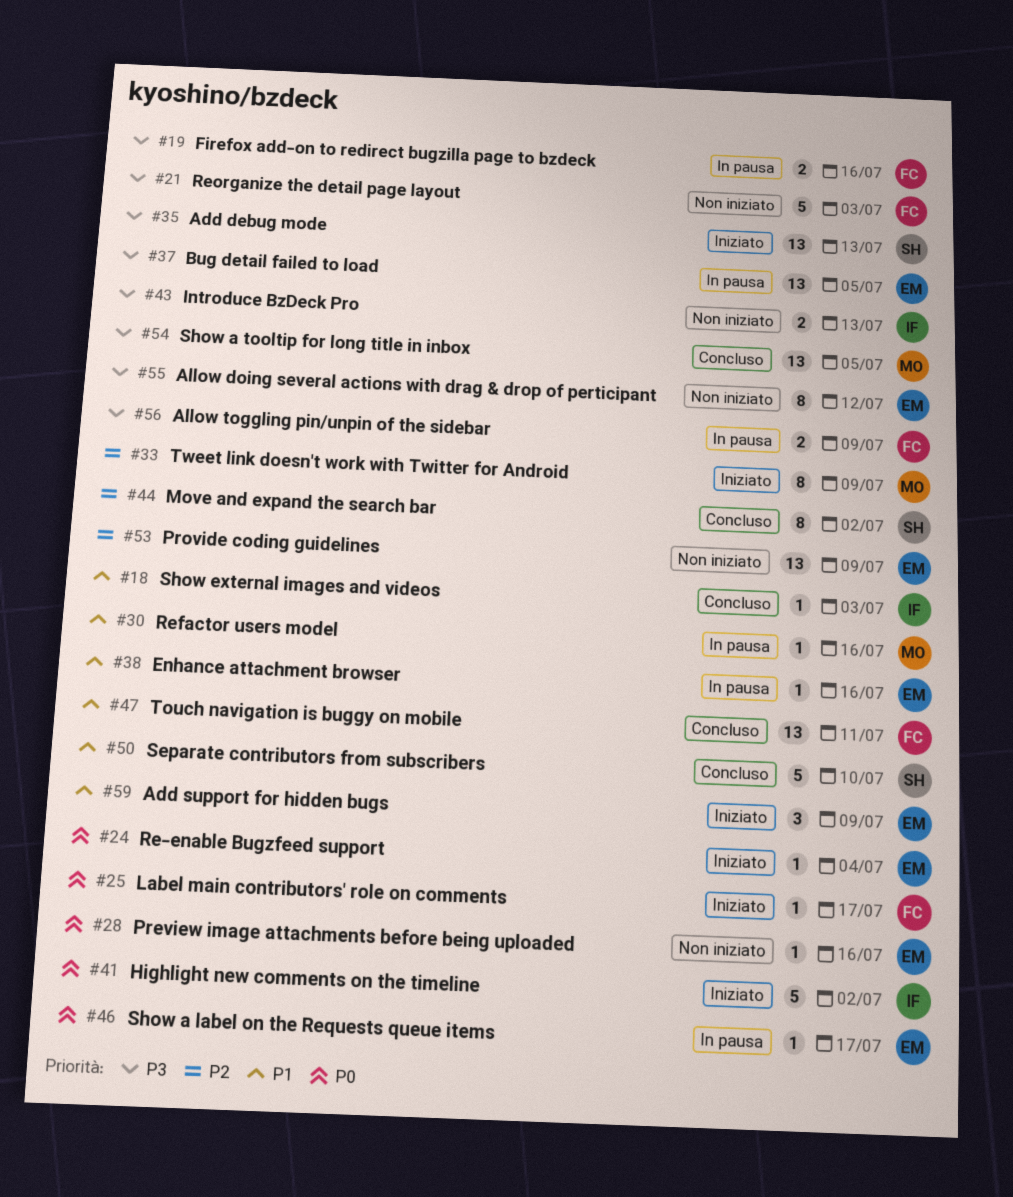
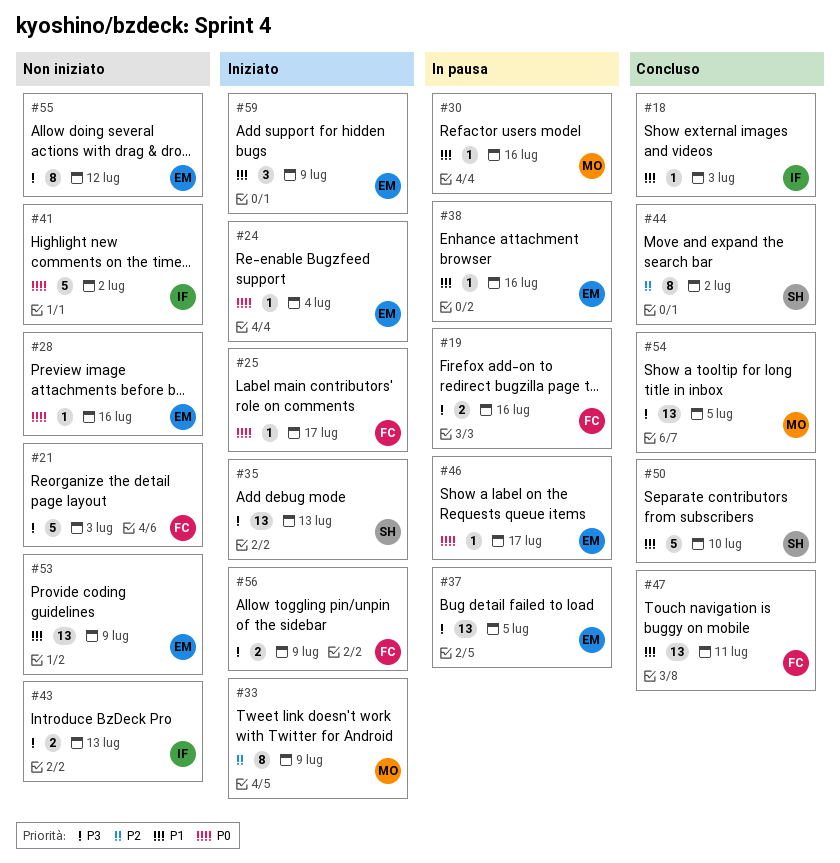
#41, status: Iniziato -> Non iniziato
#53, priority: P2 -> P1
#56, status: In pausa -> Iniziato

